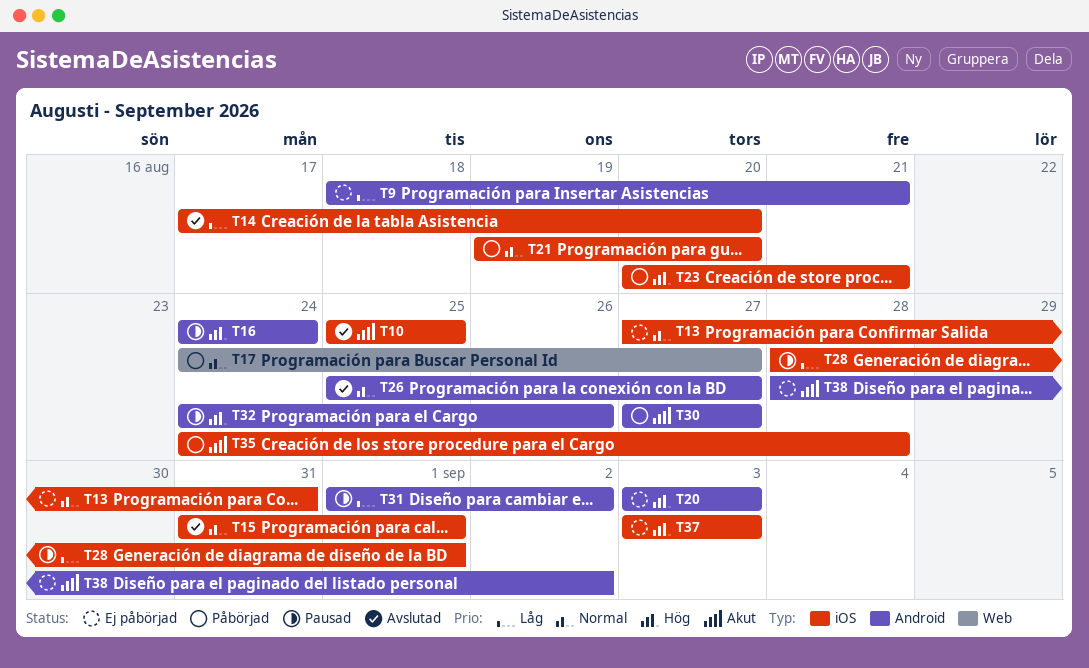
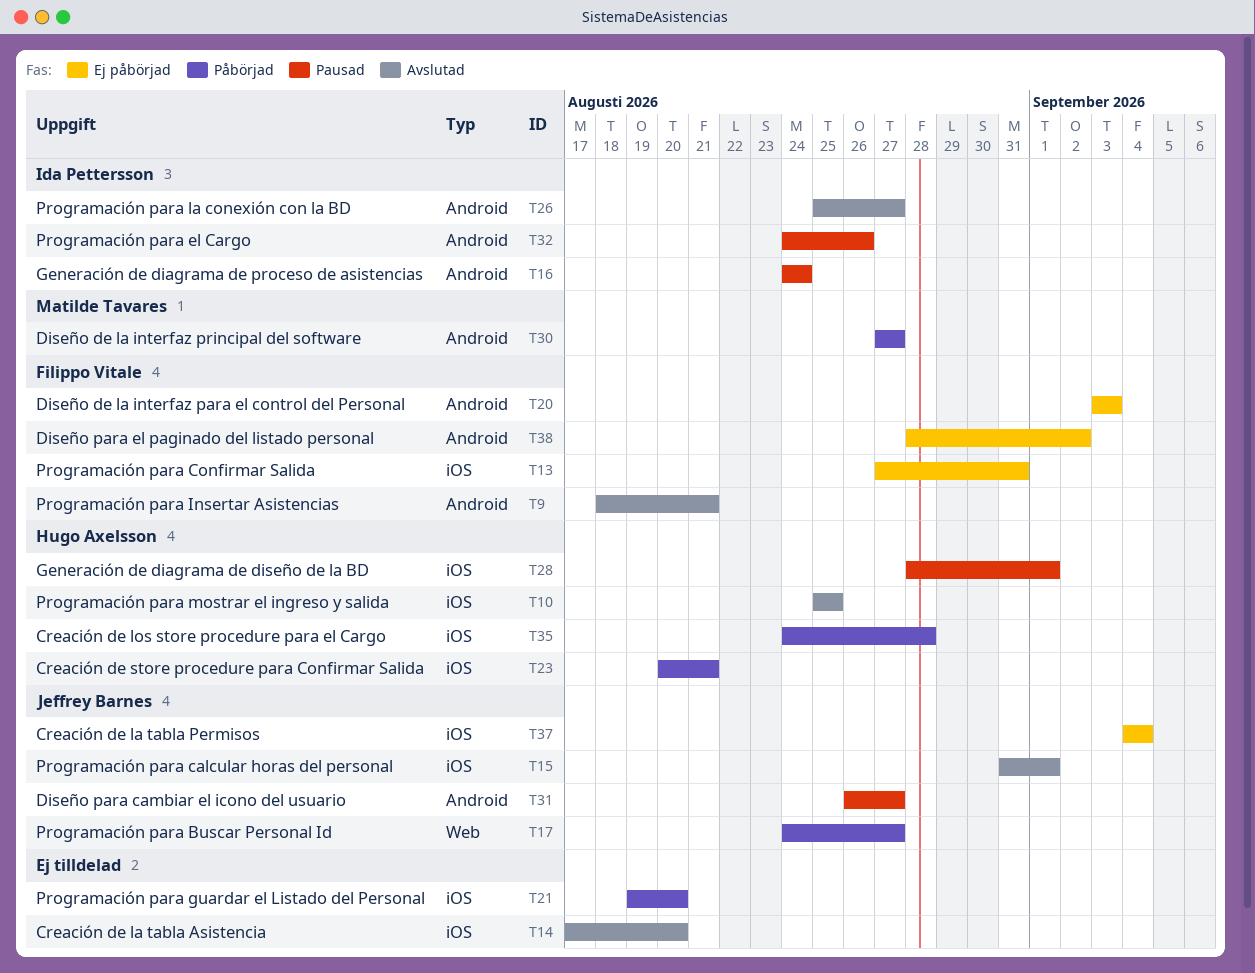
T9, status: Ej påbörjad -> Avslutad
T31, start: Sep 1 -> Aug 26
T31, due: Sep 2 -> Aug 27
T37, start: Sep 3 -> Sep 4
T37, due: Sep 3 -> Sep 4

